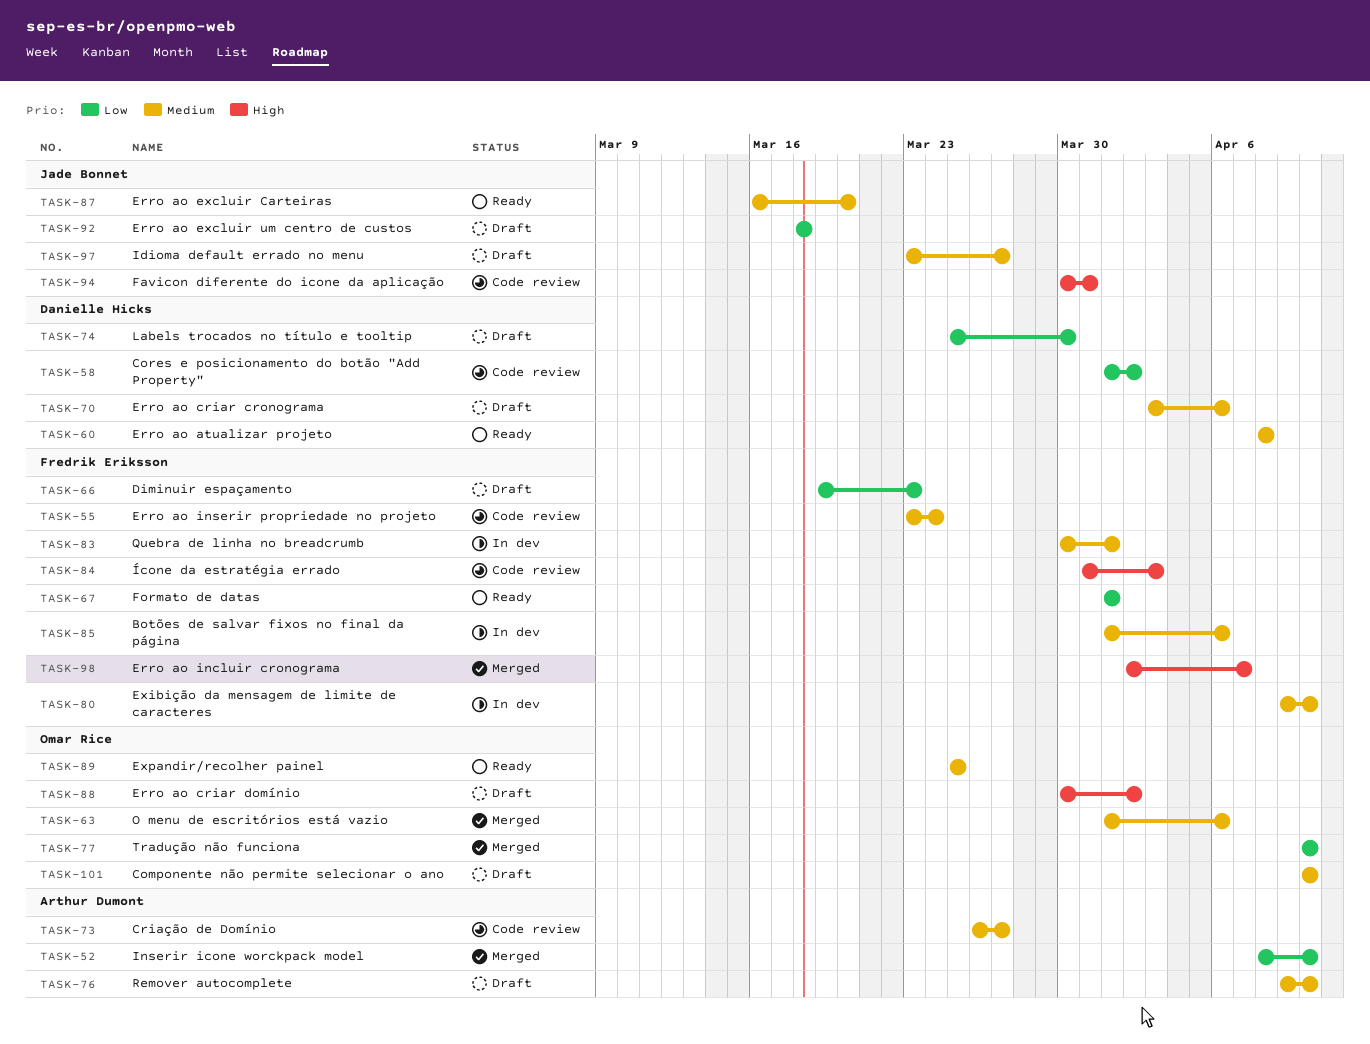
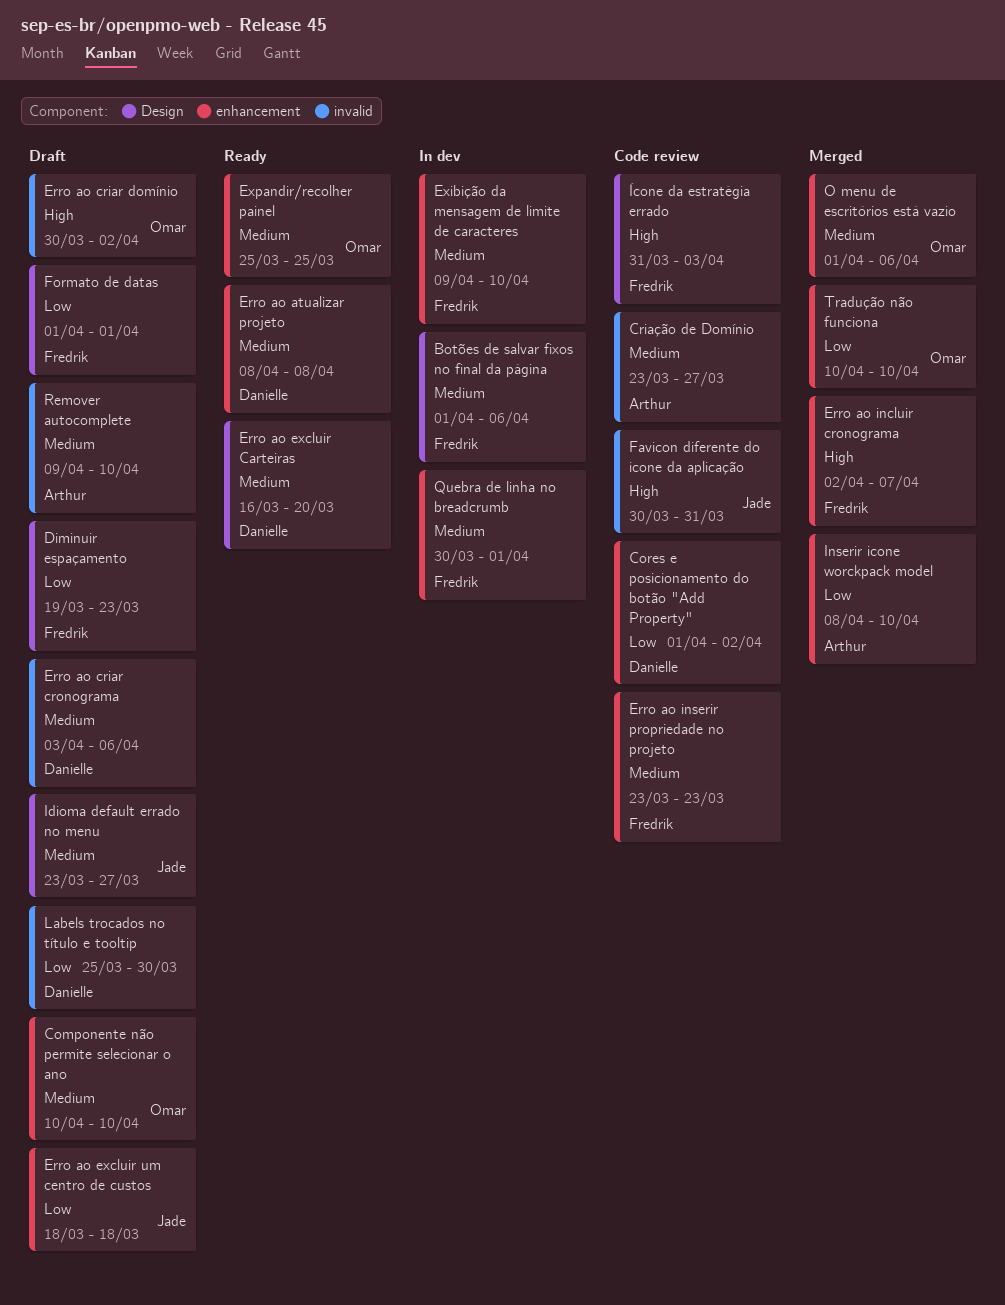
Criação de Domínio, start: Mar 26 -> Mar 23
Erro ao excluir Carteiras, owner: Jade Bonnet -> Danielle Hicks
Erro ao inserir propriedade no projeto, due: Mar 24 -> Mar 23
Formato de datas, status: Ready -> Draft

